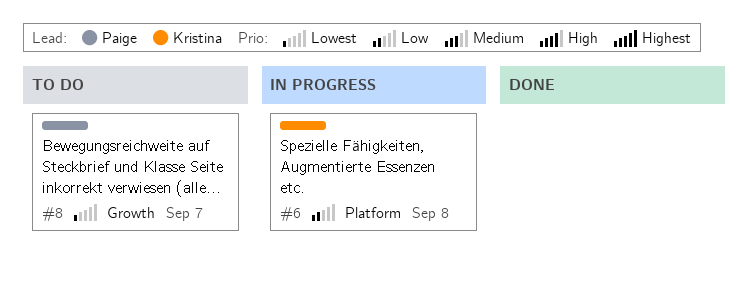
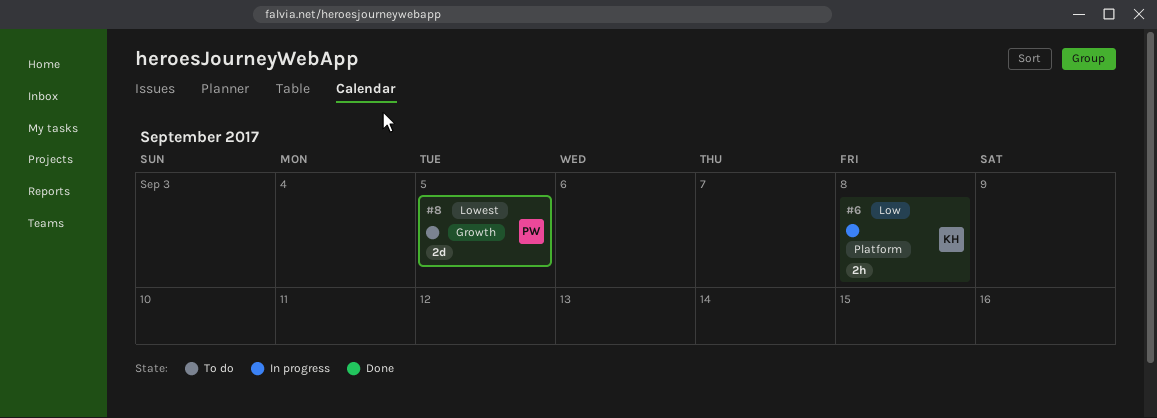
#8, due: Sep 7 -> Sep 5

